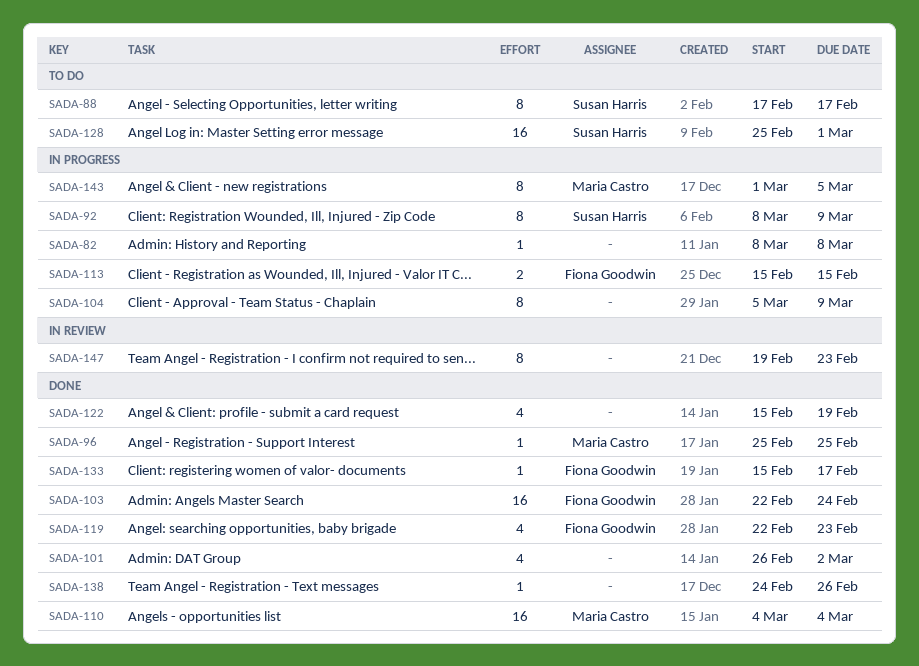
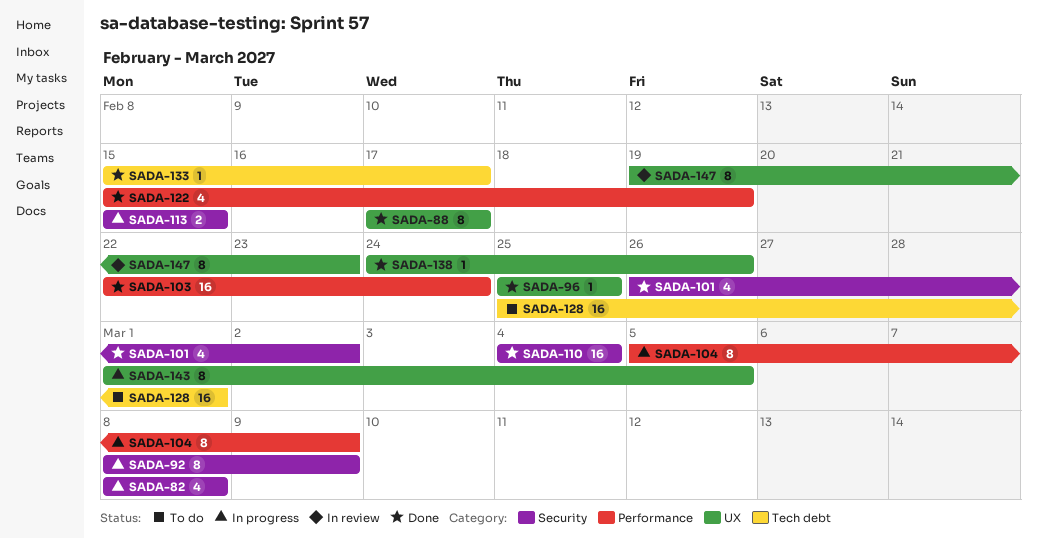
SADA-82, estimate: 1 -> 4
SADA-88, status: To do -> Done
SADA-119: present -> none

